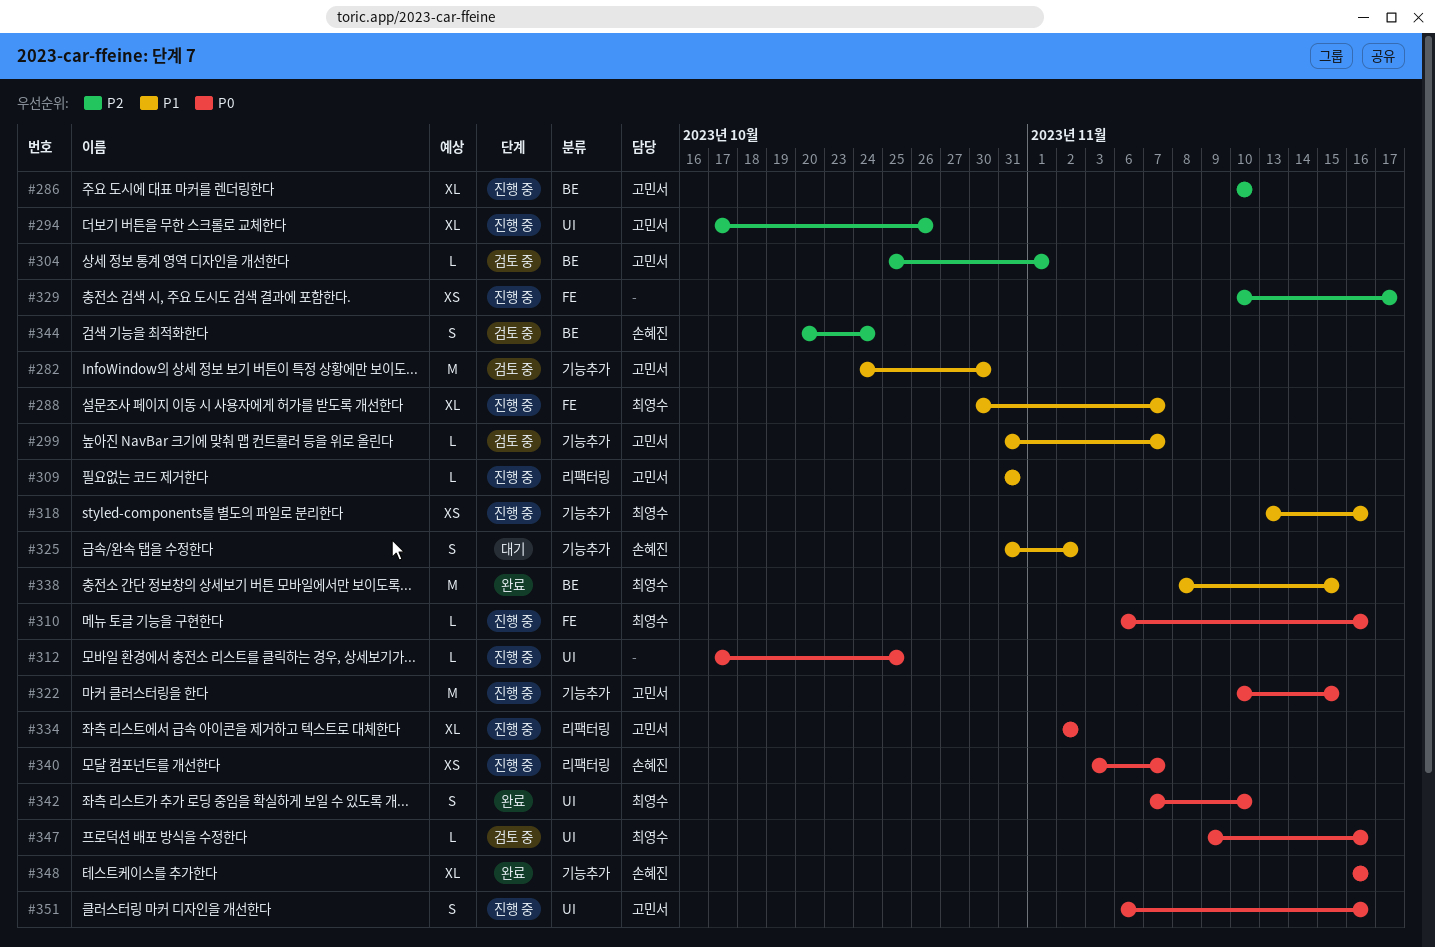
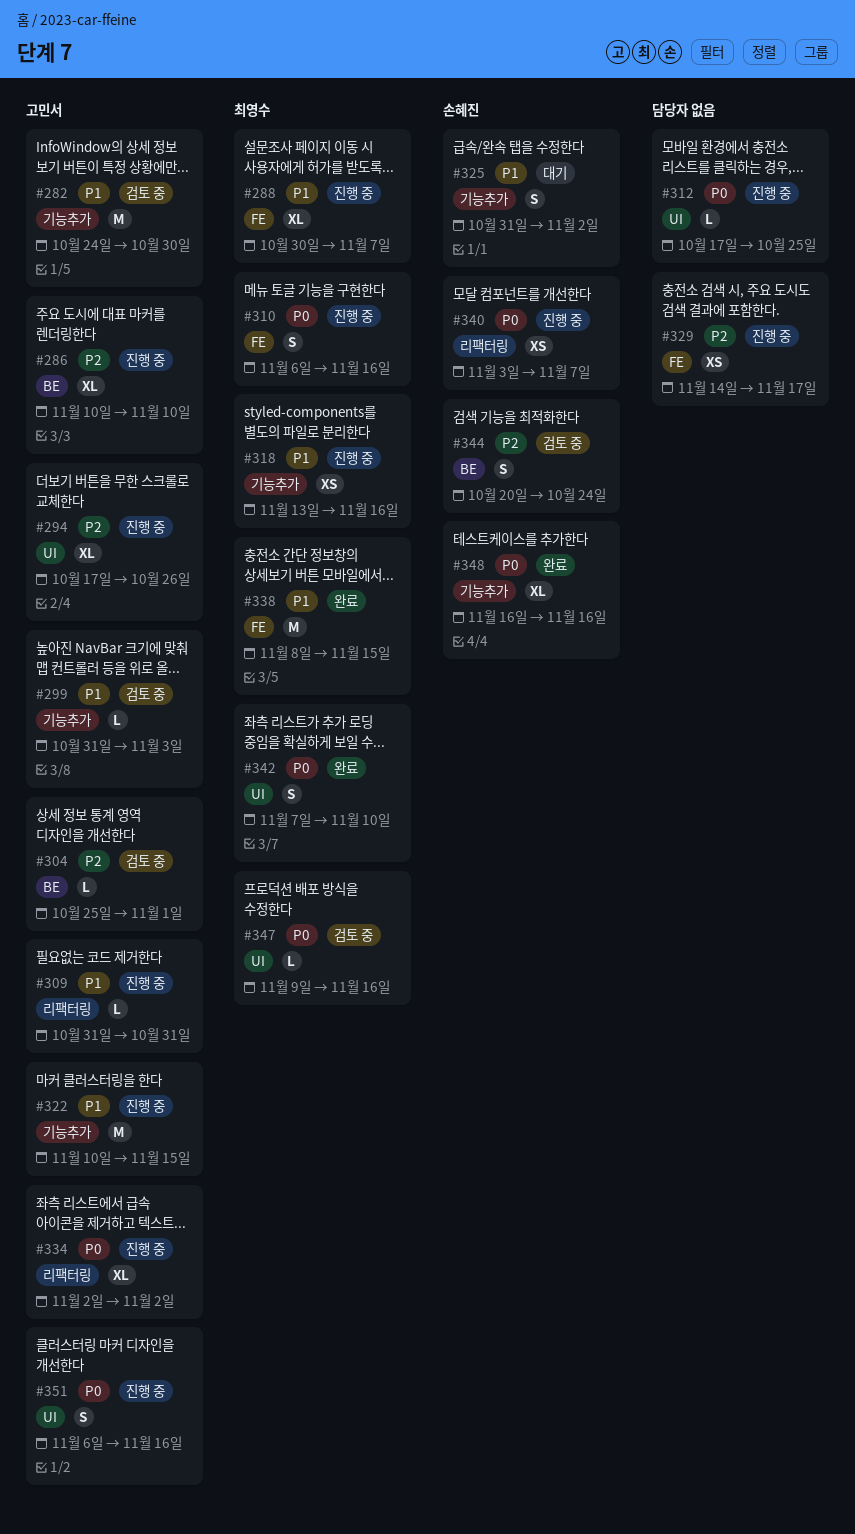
#299, due: Nov 7 -> Nov 3
#310, estimate: L -> S
#322, priority: P0 -> P1
#329, start: Nov 10 -> Nov 14
#338, label: BE -> FE

